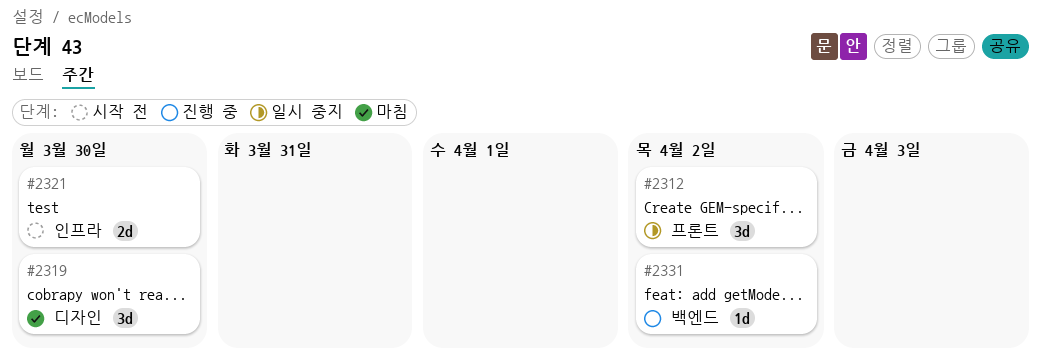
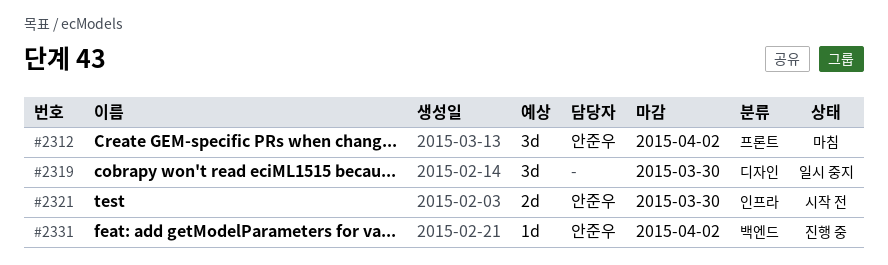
#2312, status: 일시 중지 -> 마침
#2319, status: 마침 -> 일시 중지

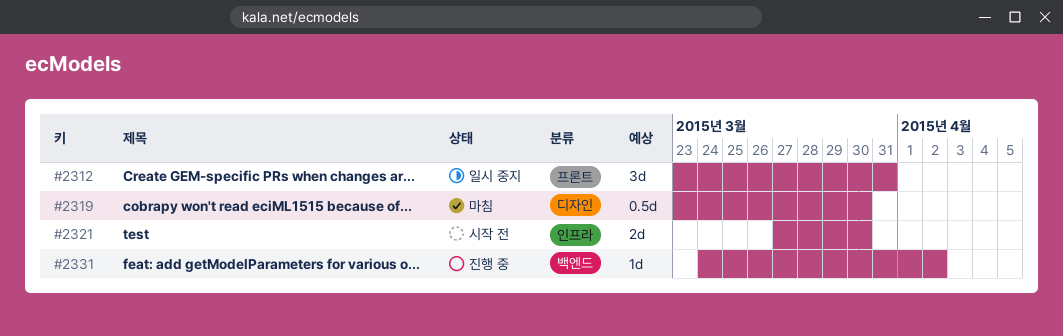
#2312, status: 마침 -> 일시 중지
#2312, due: Apr 2 -> Mar 31
#2319, status: 일시 중지 -> 마침
#2319, estimate: 3d -> 0.5d

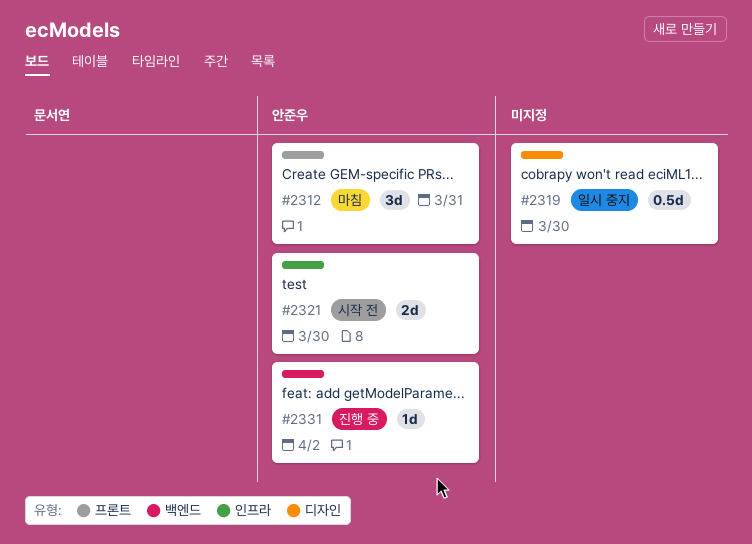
#2312, status: 일시 중지 -> 마침
#2319, status: 마침 -> 일시 중지

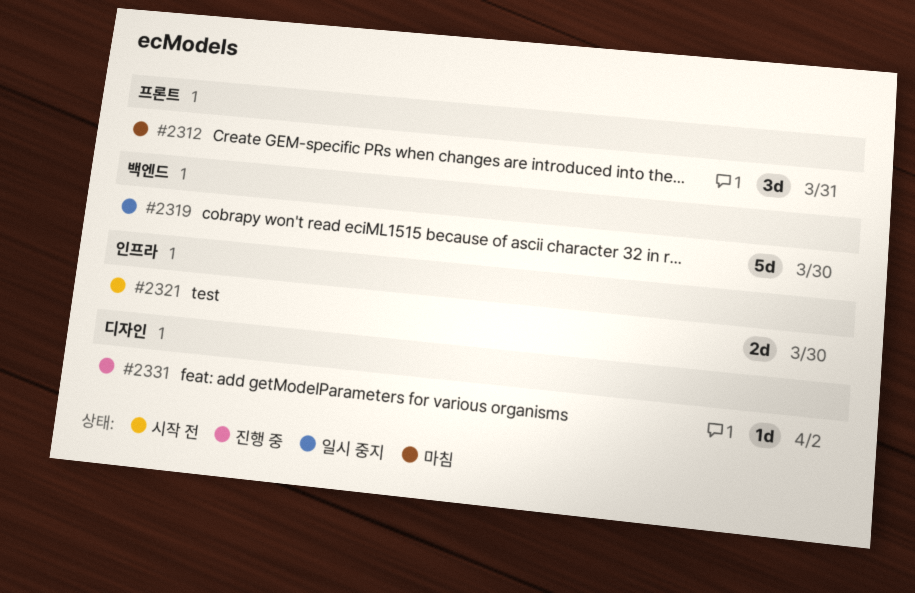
#2319, label: 디자인 -> 백엔드
#2319, estimate: 0.5d -> 5d
#2331, label: 백엔드 -> 디자인

